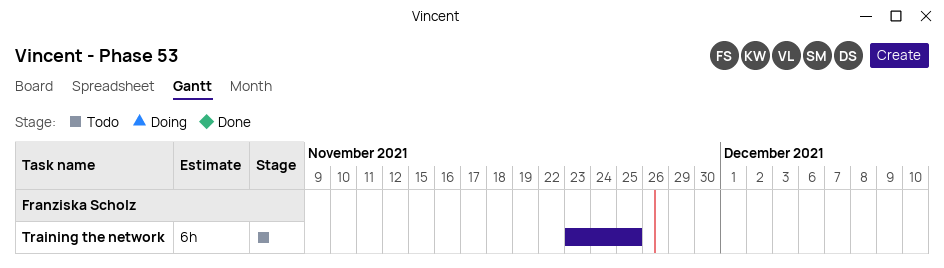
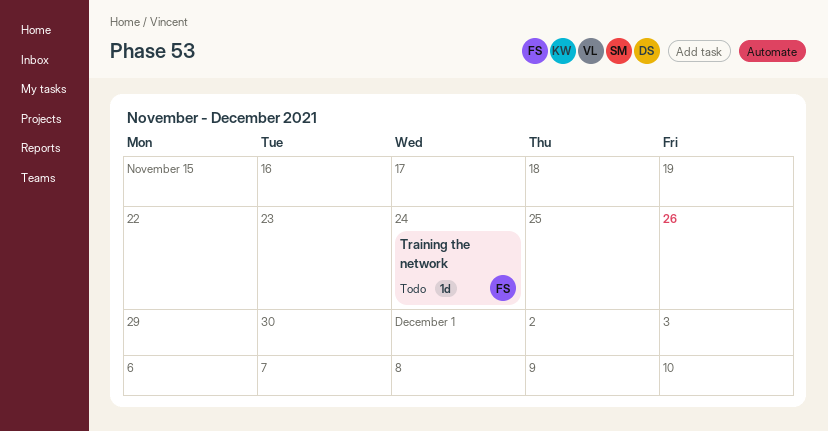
Training the network, estimate: 6h -> 1d
Training the network, due: Nov 25 -> Nov 24

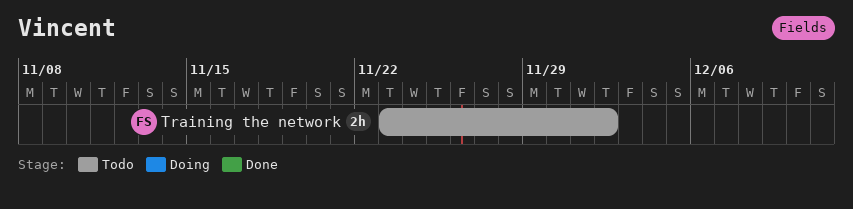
Training the network, estimate: 1d -> 2h
Training the network, due: Nov 24 -> Dec 2

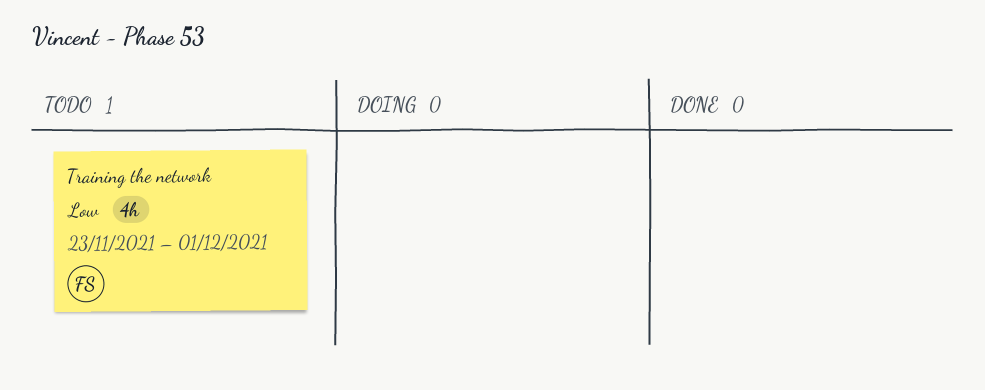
Training the network, estimate: 2h -> 4h
Training the network, due: Dec 2 -> Dec 1

